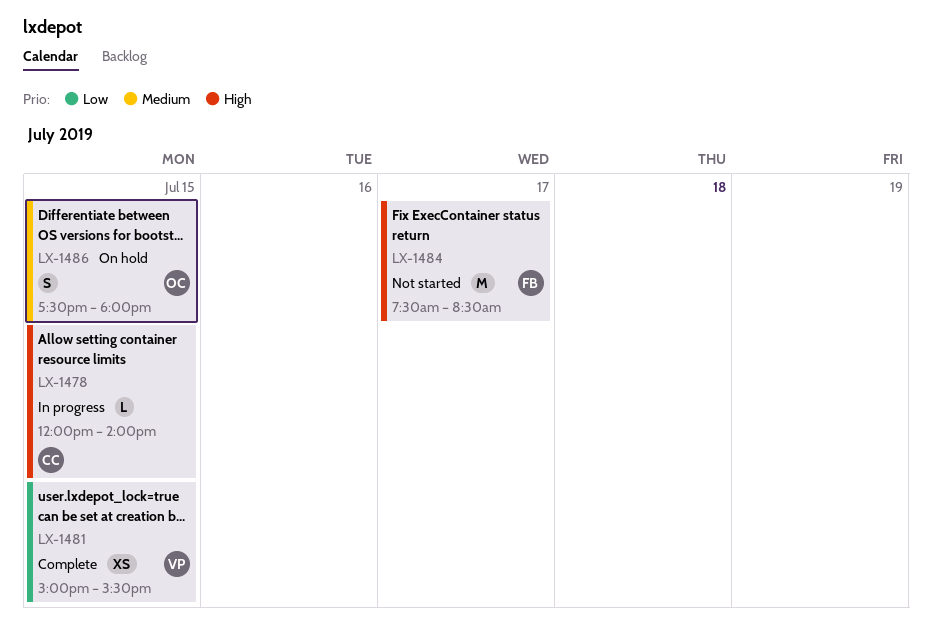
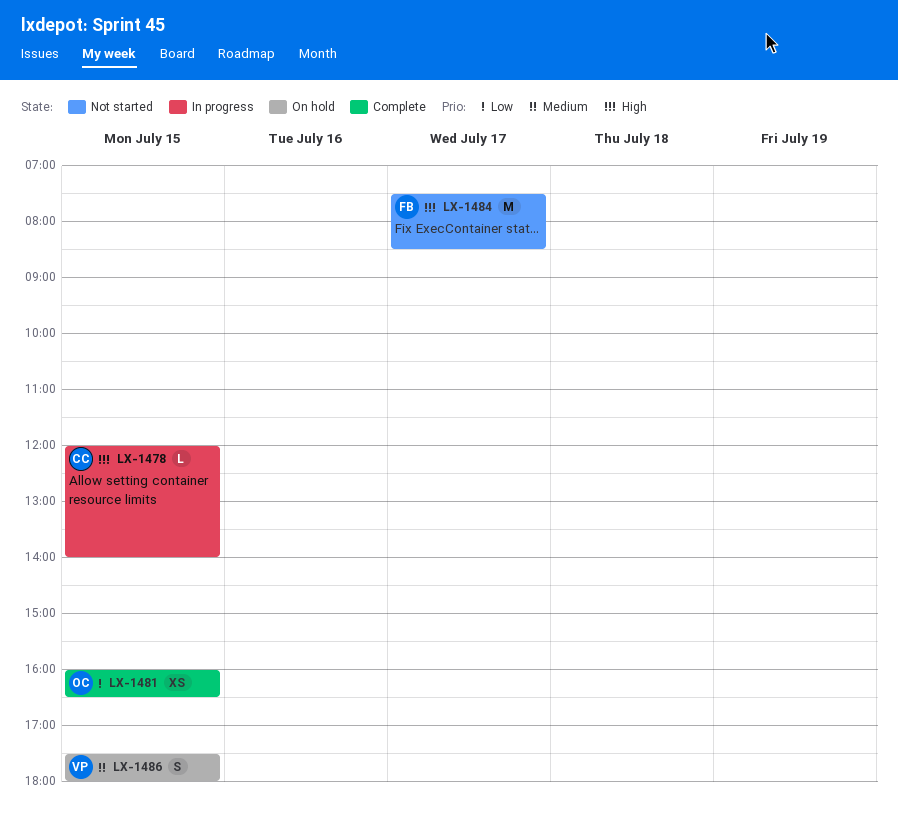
LX-1481, owner: VP -> OC
LX-1481, begins: 15:00 -> 16:00
LX-1481, ends: 15:30 -> 16:30
LX-1486, owner: OC -> VP

